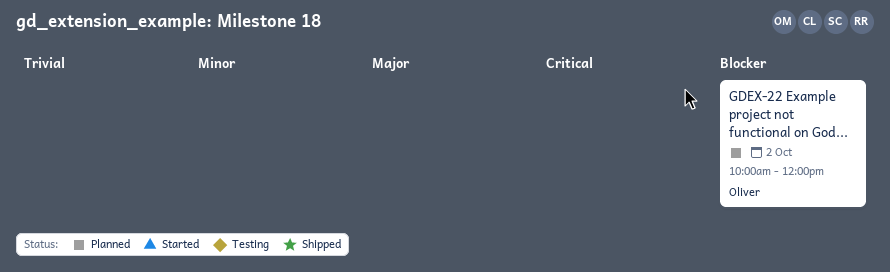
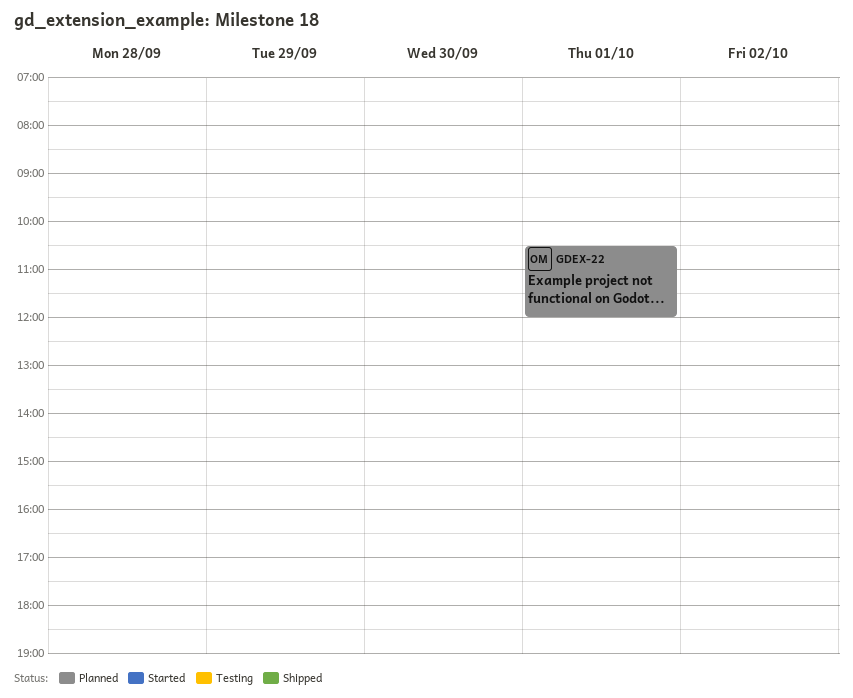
GDEX-22, day: Oct 2 -> Oct 1
GDEX-22, begins: 10:00 -> 10:30

